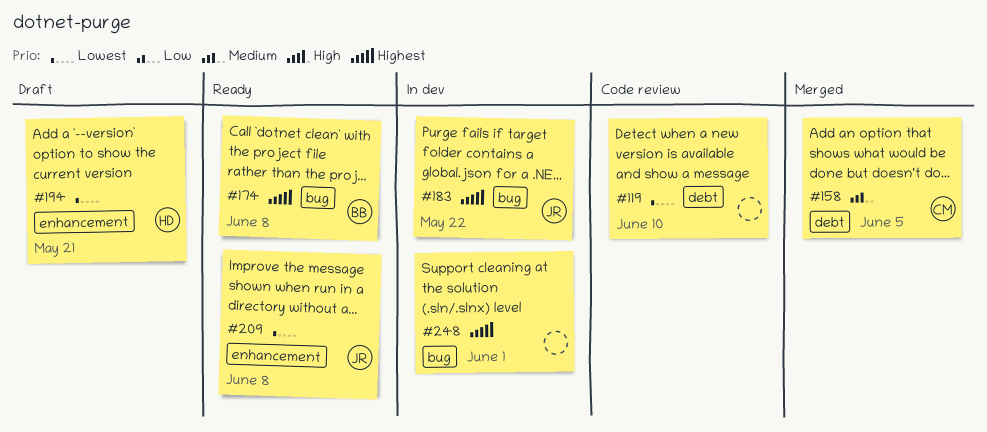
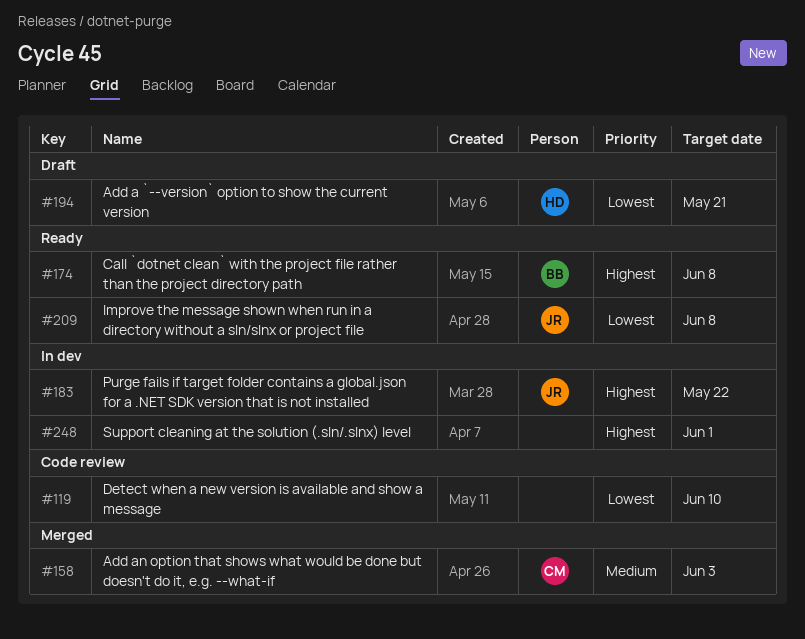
#158, due: Jun 5 -> Jun 3

